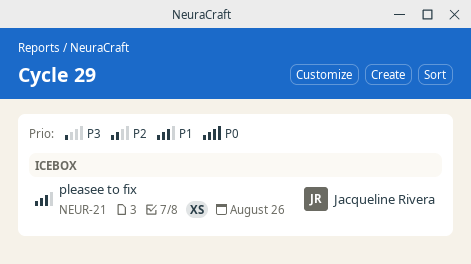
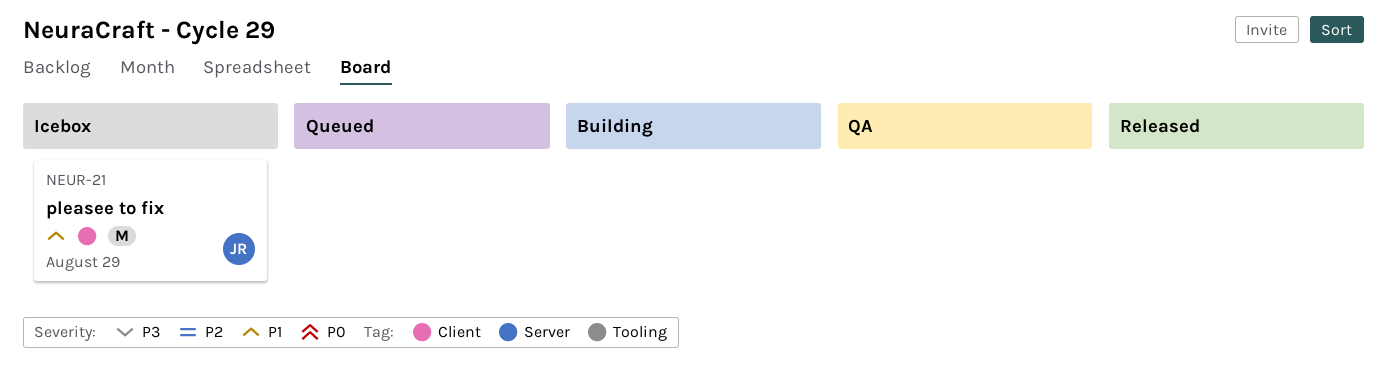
NEUR-21, estimate: XS -> M
NEUR-21, due: Aug 26 -> Aug 29

